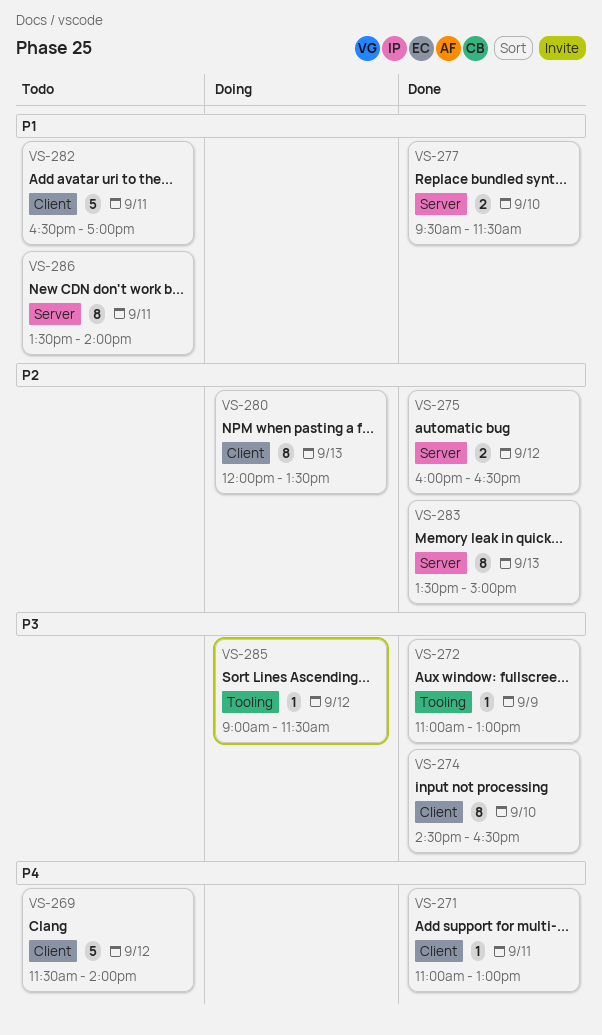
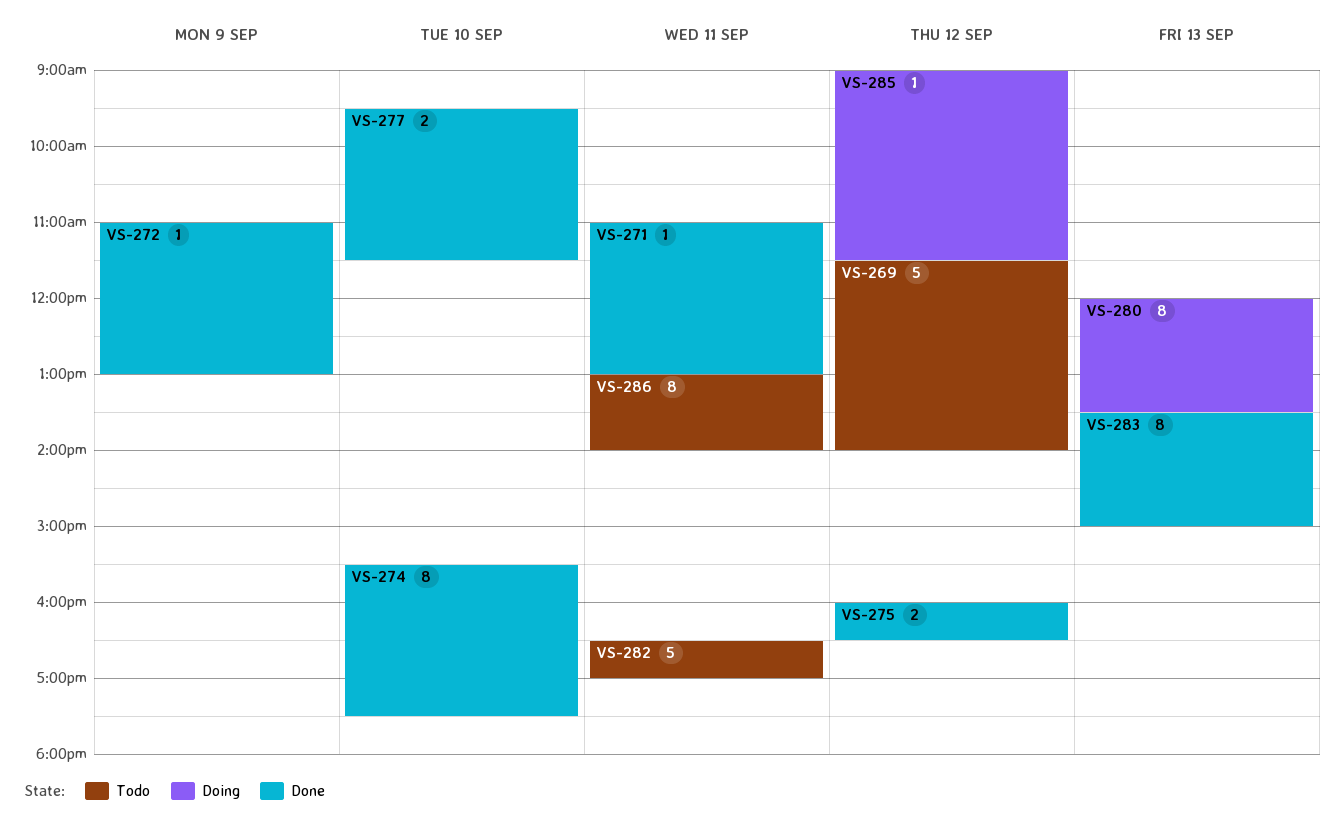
VS-274, begins: 14:30 -> 15:30
VS-274, ends: 16:30 -> 17:30
VS-286, begins: 13:30 -> 13:00

